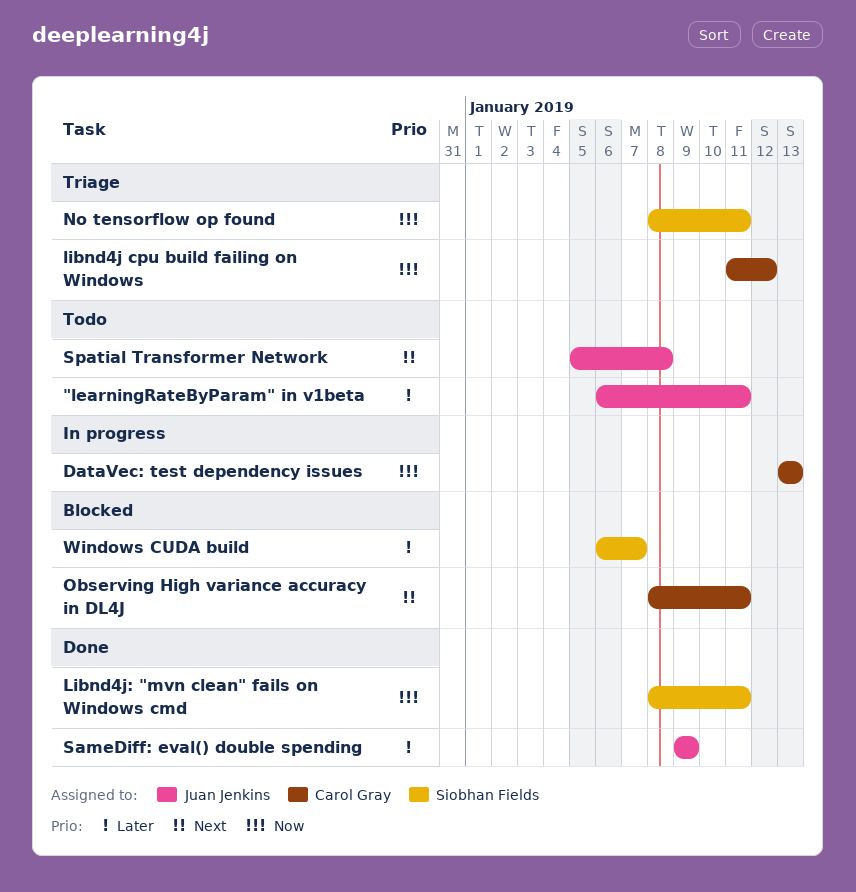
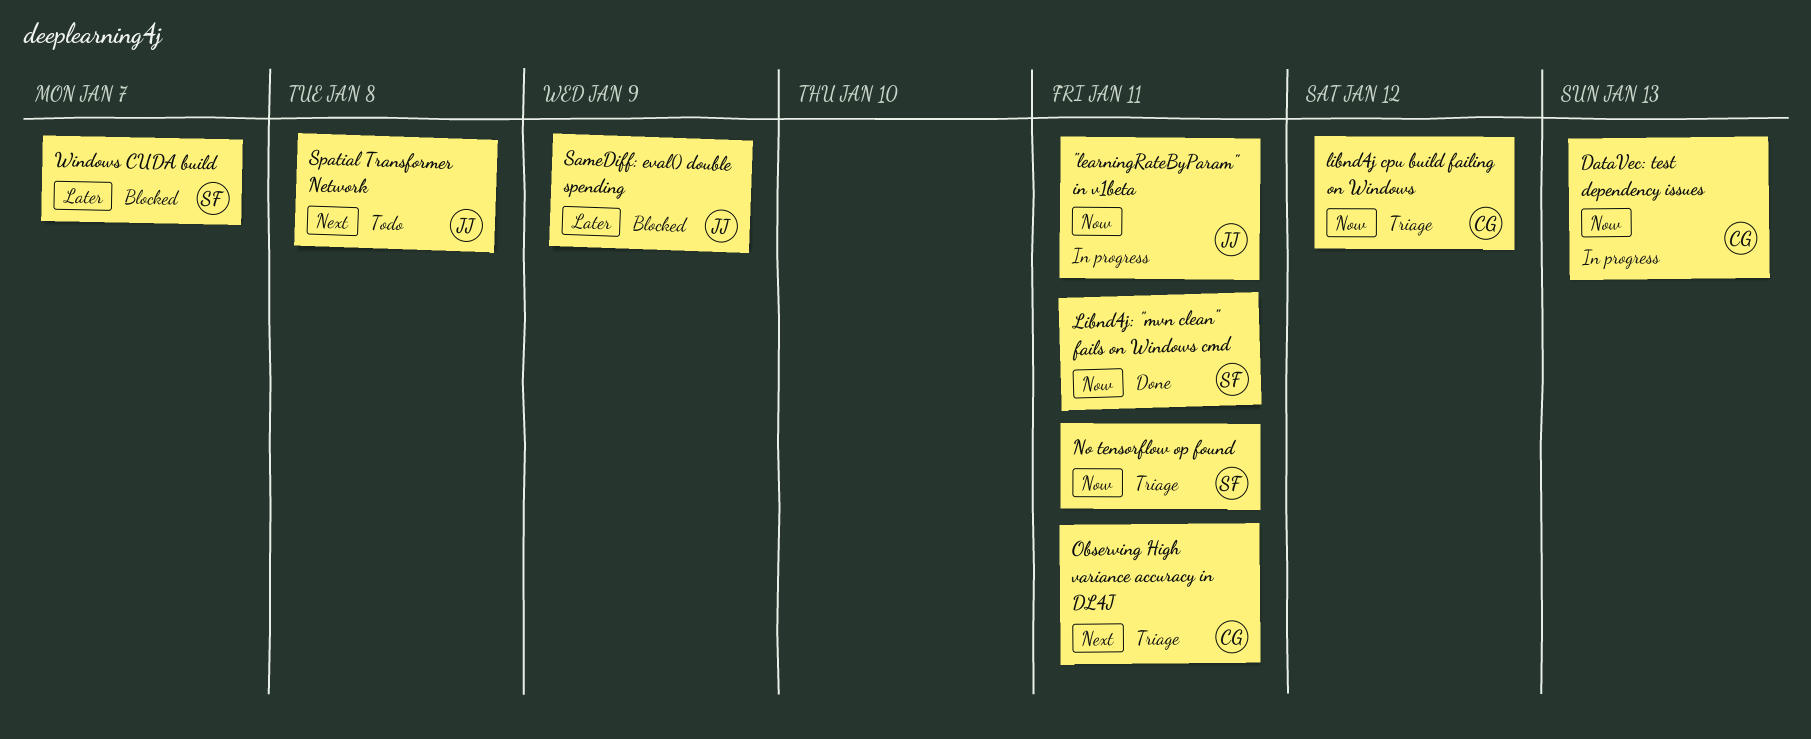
"learningRateByParam" in v1beta, status: Todo -> In progress
"learningRateByParam" in v1beta, priority: Later -> Now
Observing High variance accuracy in DL4J, status: Blocked -> Triage
SameDiff: eval() double spending, status: Done -> Blocked

